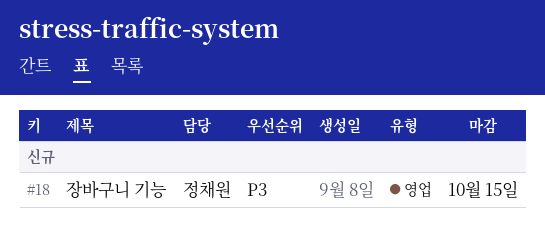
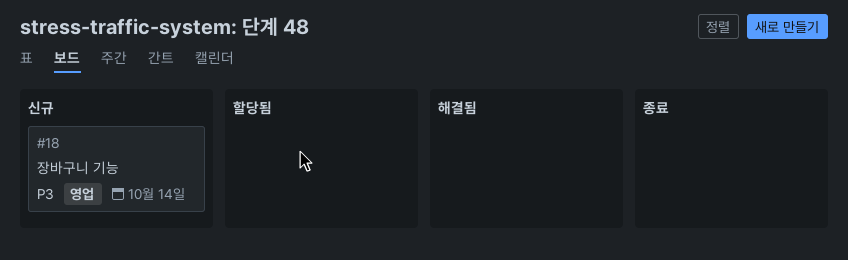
#18, due: Oct 15 -> Oct 14

